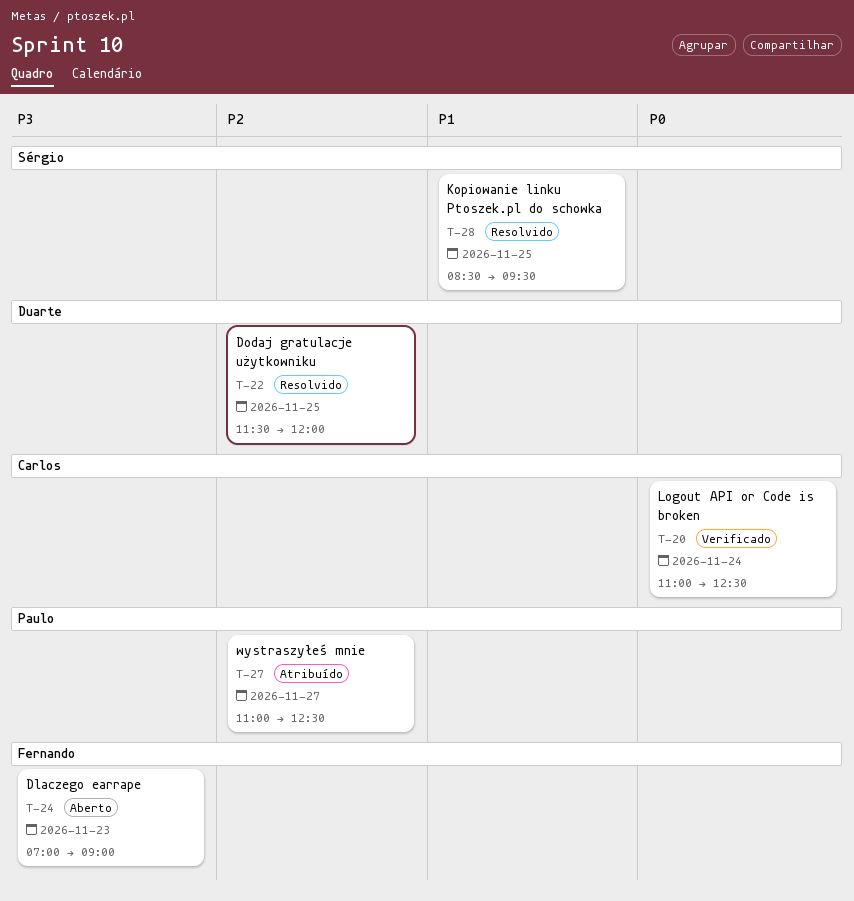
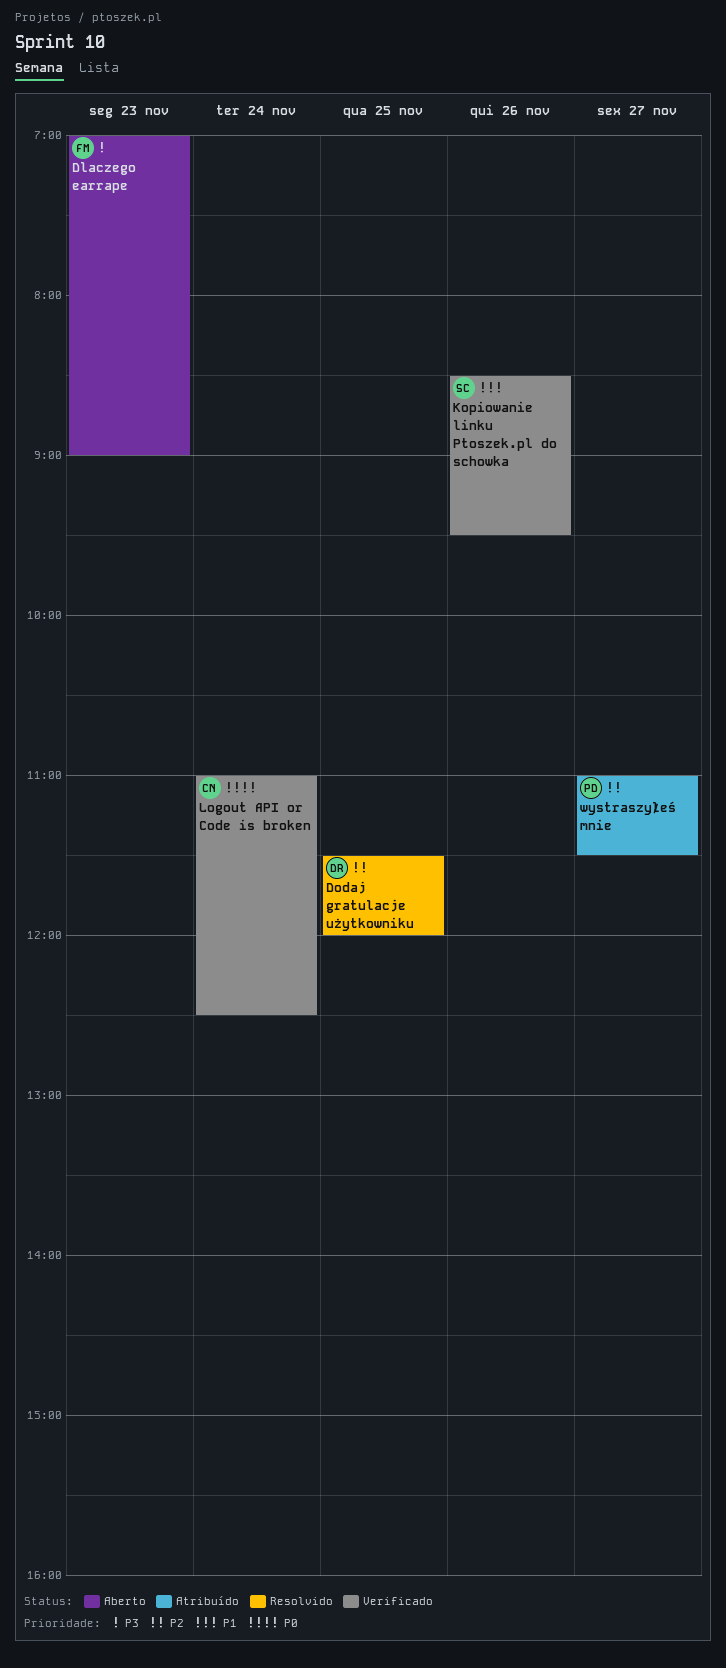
Kopiowanie linku Ptoszek.pl do schowka, status: Resolvido -> Verificado
Kopiowanie linku Ptoszek.pl do schowka, day: Nov 25 -> Nov 26
wystraszyłeś mnie, ends: 12:30 -> 11:30

